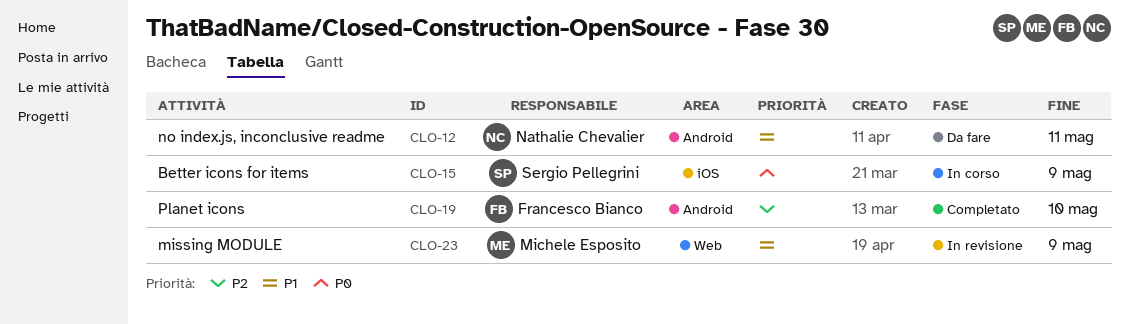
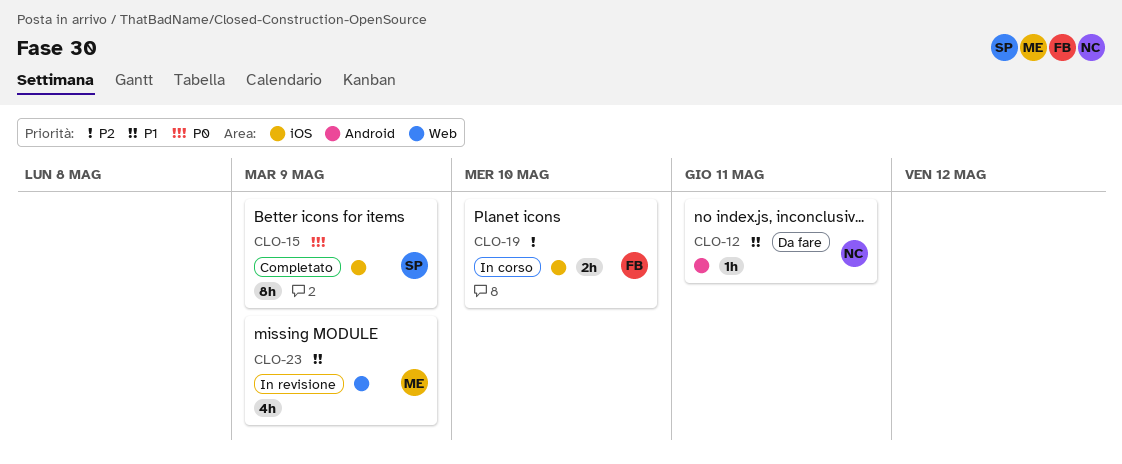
CLO-15, status: In corso -> Completato
CLO-19, status: Completato -> In corso
CLO-19, label: Android -> iOS

